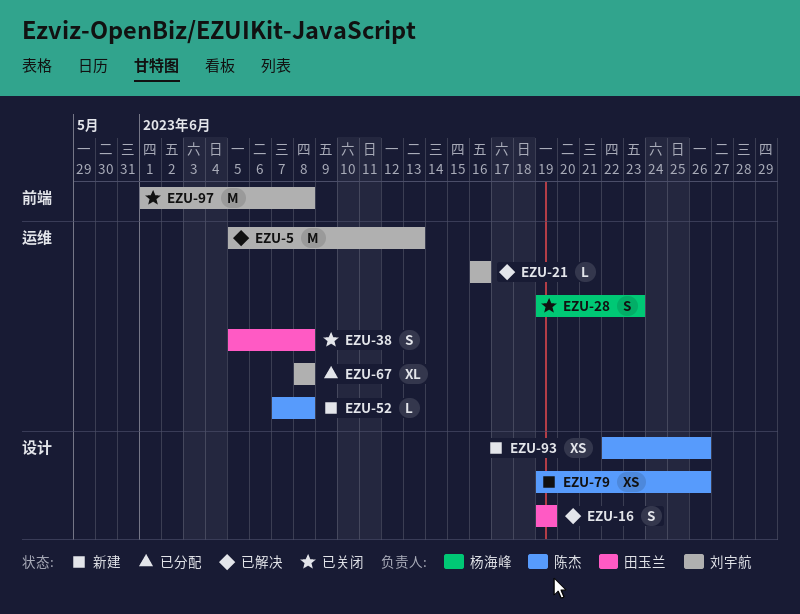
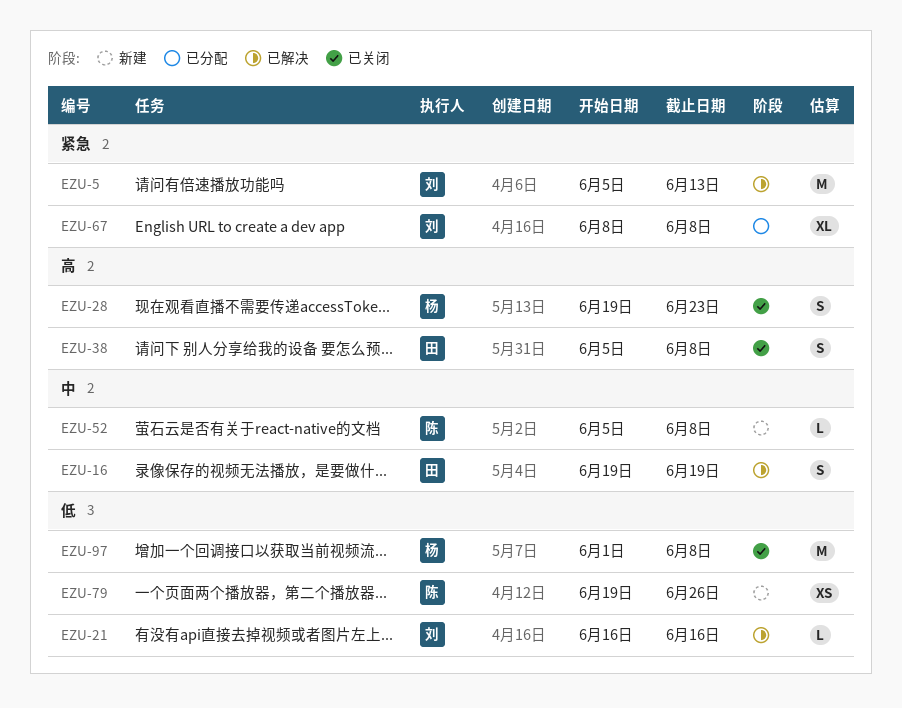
EZU-52, start: Jun 7 -> Jun 5
EZU-93: present -> none
EZU-97, owner: 刘宇航 -> 杨海峰

